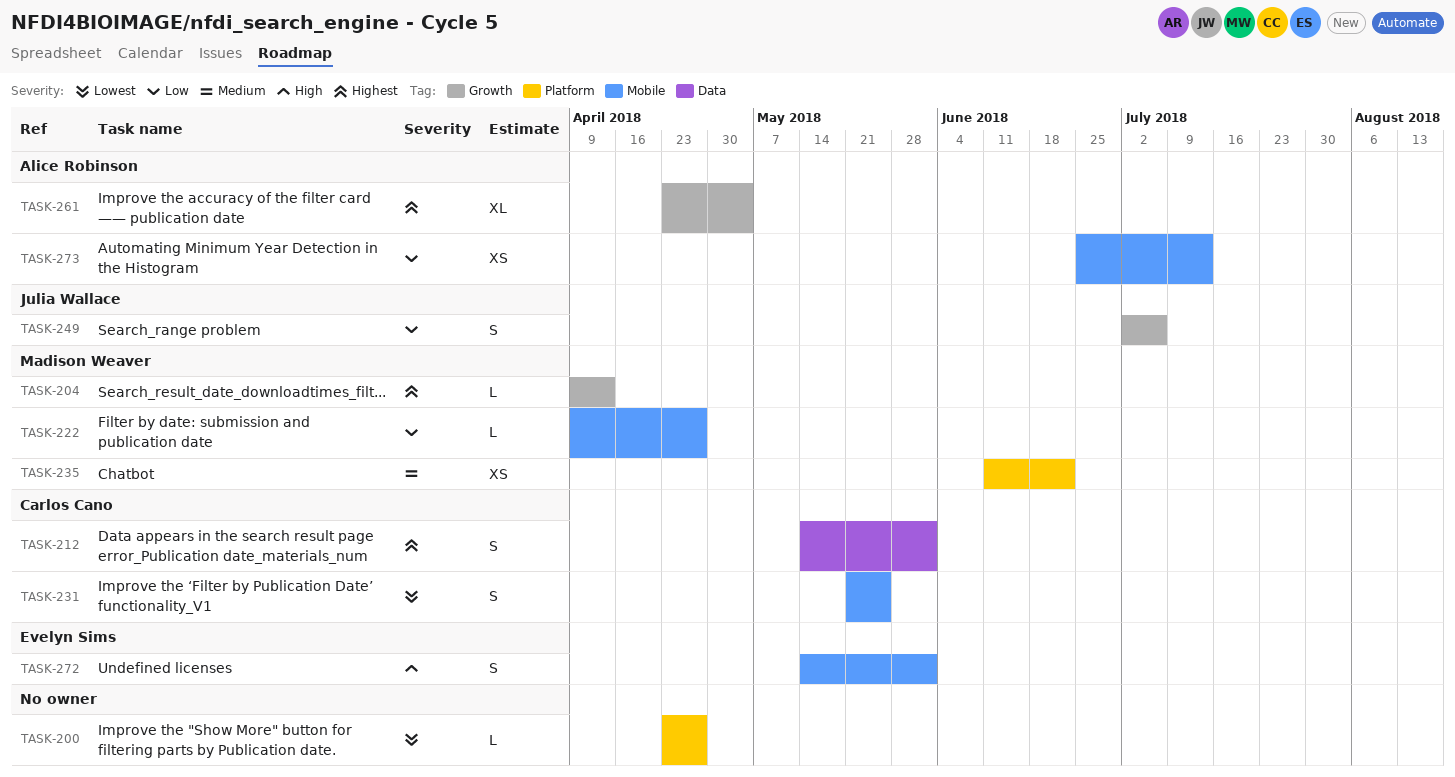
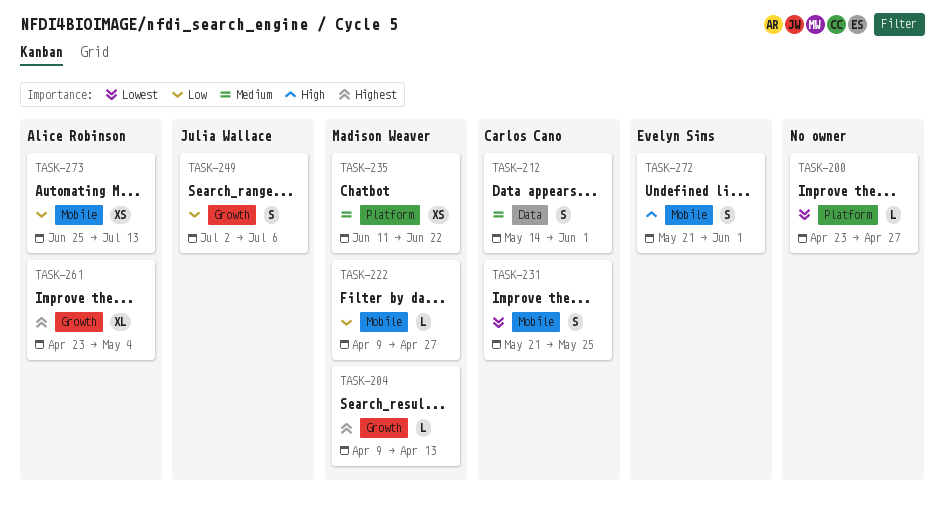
TASK-212, priority: Highest -> Medium
TASK-272, start: May 14 -> May 21

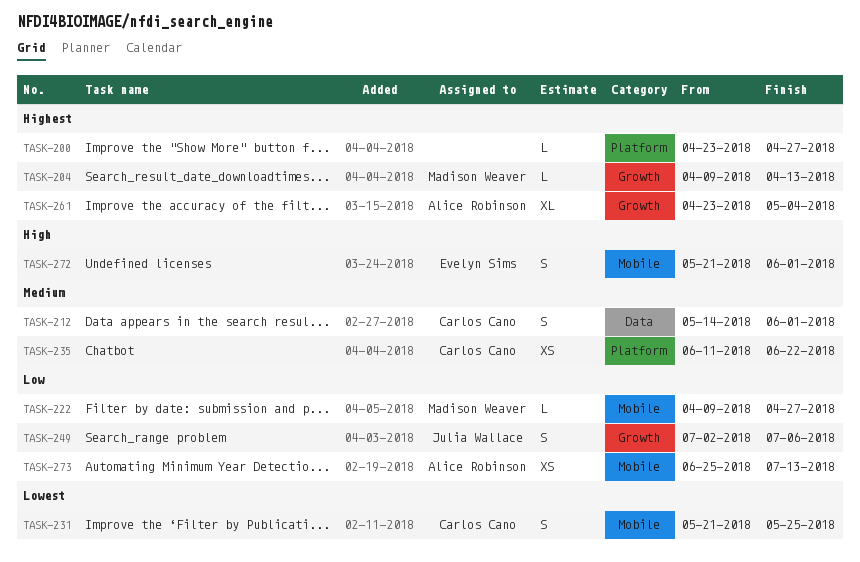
TASK-200, priority: Lowest -> Highest
TASK-235, owner: Madison Weaver -> Carlos Cano

